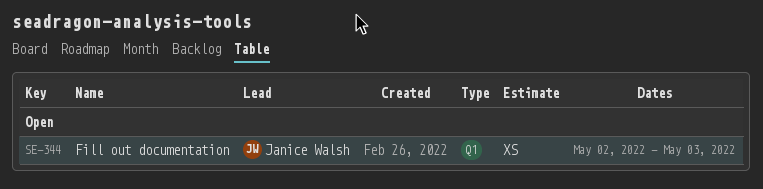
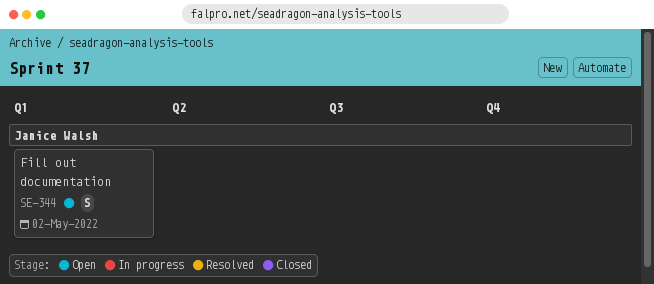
SE-344, estimate: XS -> S
SE-344, due: May 3 -> May 2

